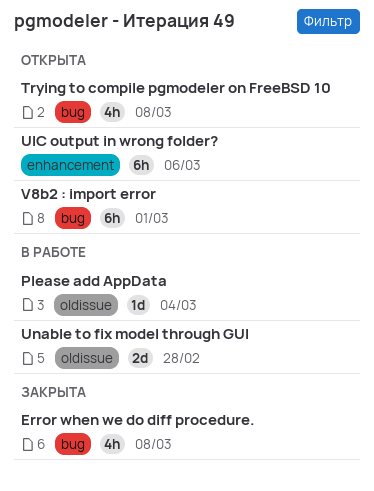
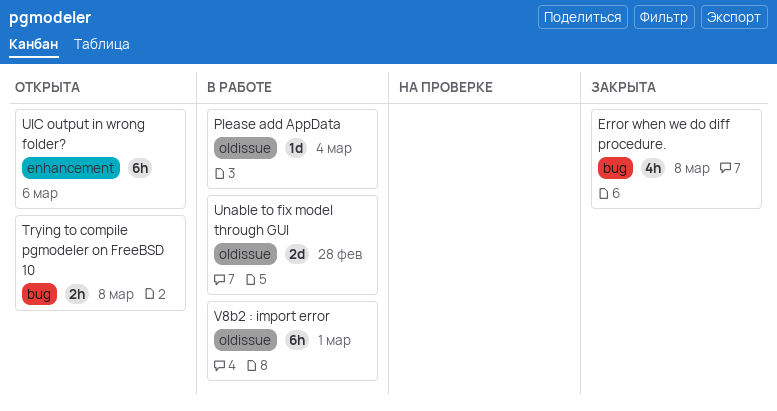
Trying to compile pgmodeler on FreeBSD 10, estimate: 4h -> 2h
V8b2 : import error, status: Открыта -> В работе
V8b2 : import error, label: bug -> oldissue

